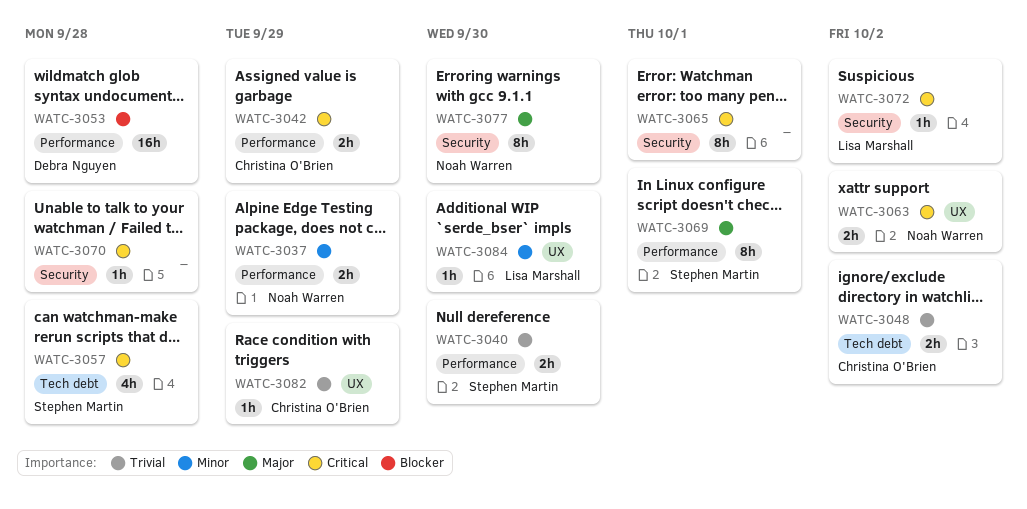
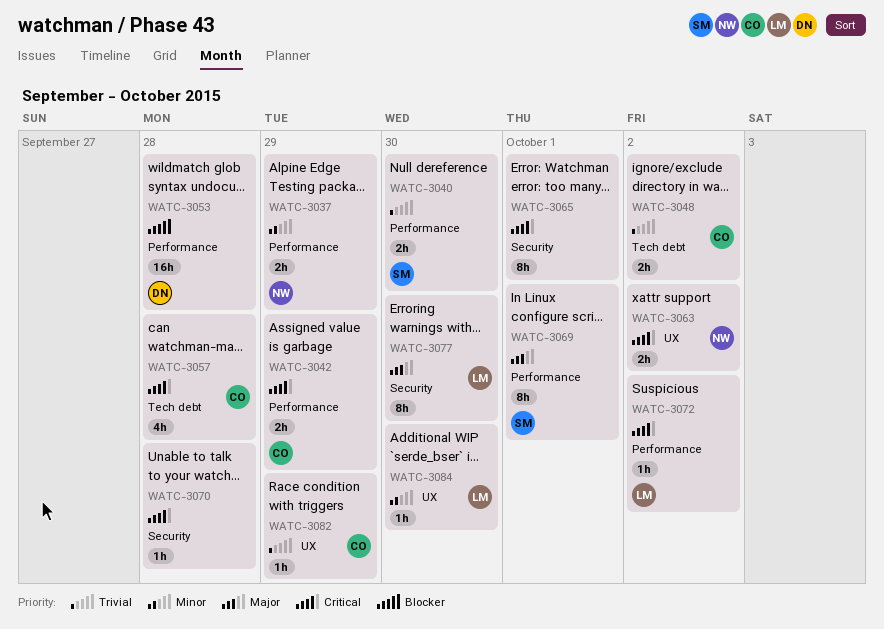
WATC-3057, owner: Stephen Martin -> Christina O'Brien
WATC-3072, label: Security -> Performance
WATC-3077, owner: Noah Warren -> Lisa Marshall

